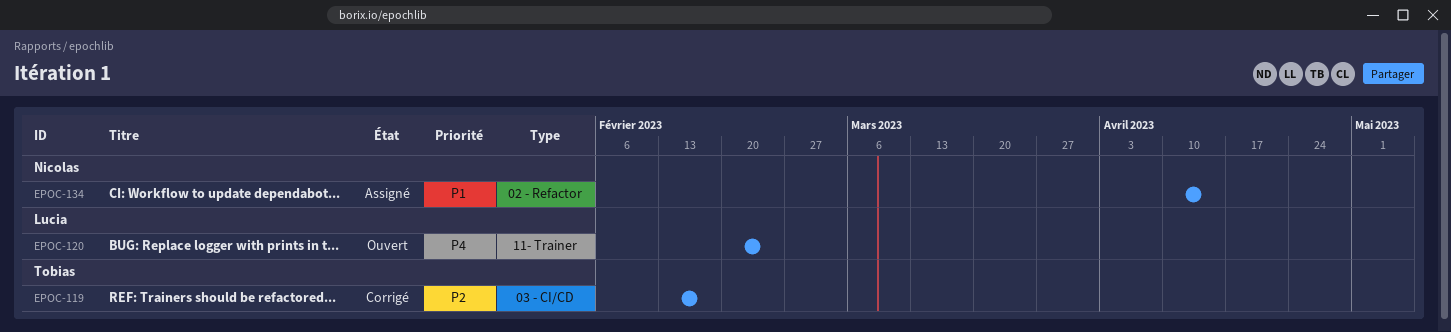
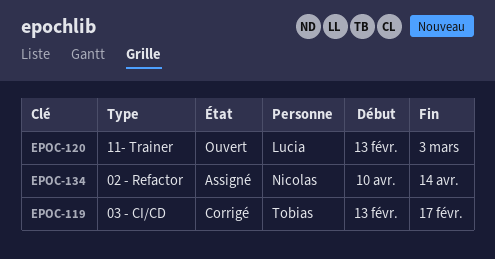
EPOC-120, start: Feb 20 -> Feb 13
EPOC-120, due: Feb 24 -> Mar 3

